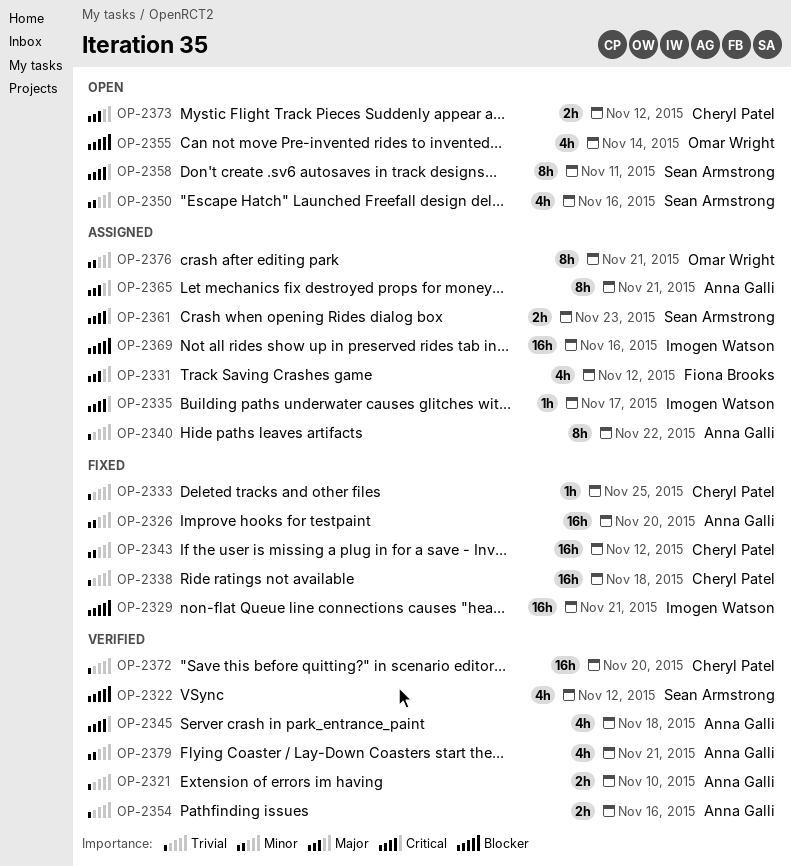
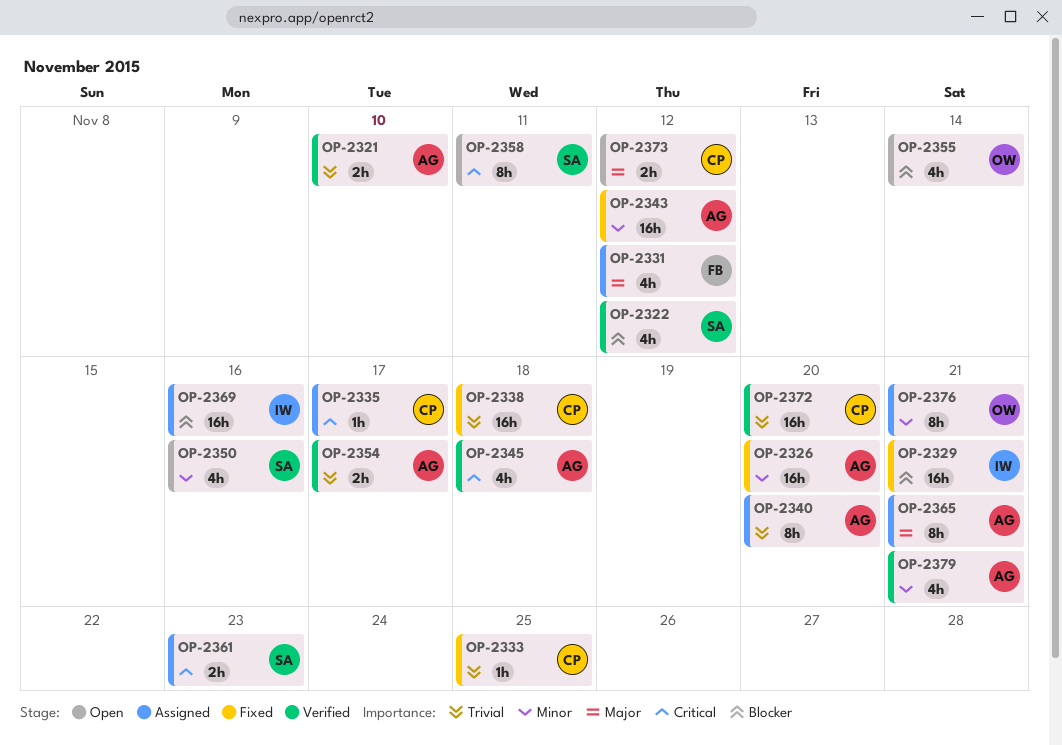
OP-2335, owner: Imogen Watson -> Cheryl Patel
OP-2340, due: Nov 22 -> Nov 20
OP-2343, owner: Cheryl Patel -> Anna Galli
OP-2354, due: Nov 16 -> Nov 17

